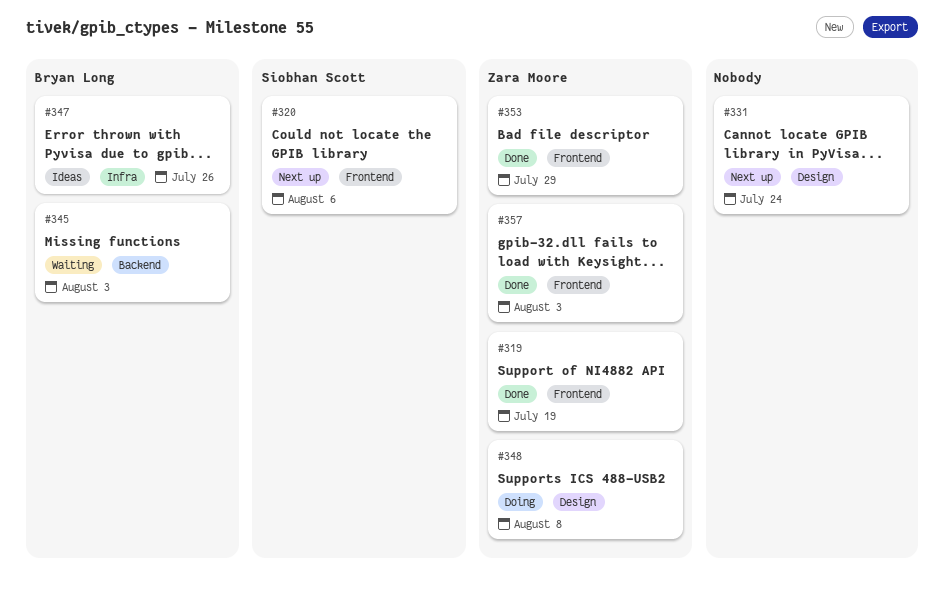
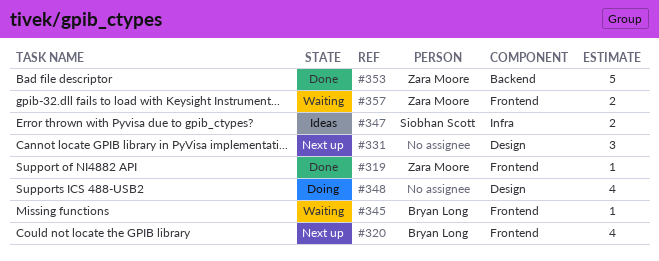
#320, owner: Siobhan Scott -> Bryan Long
#345, label: Backend -> Frontend
#347, owner: Bryan Long -> Siobhan Scott
#348, owner: Zara Moore -> none
#353, label: Frontend -> Backend
#357, status: Done -> Waiting

